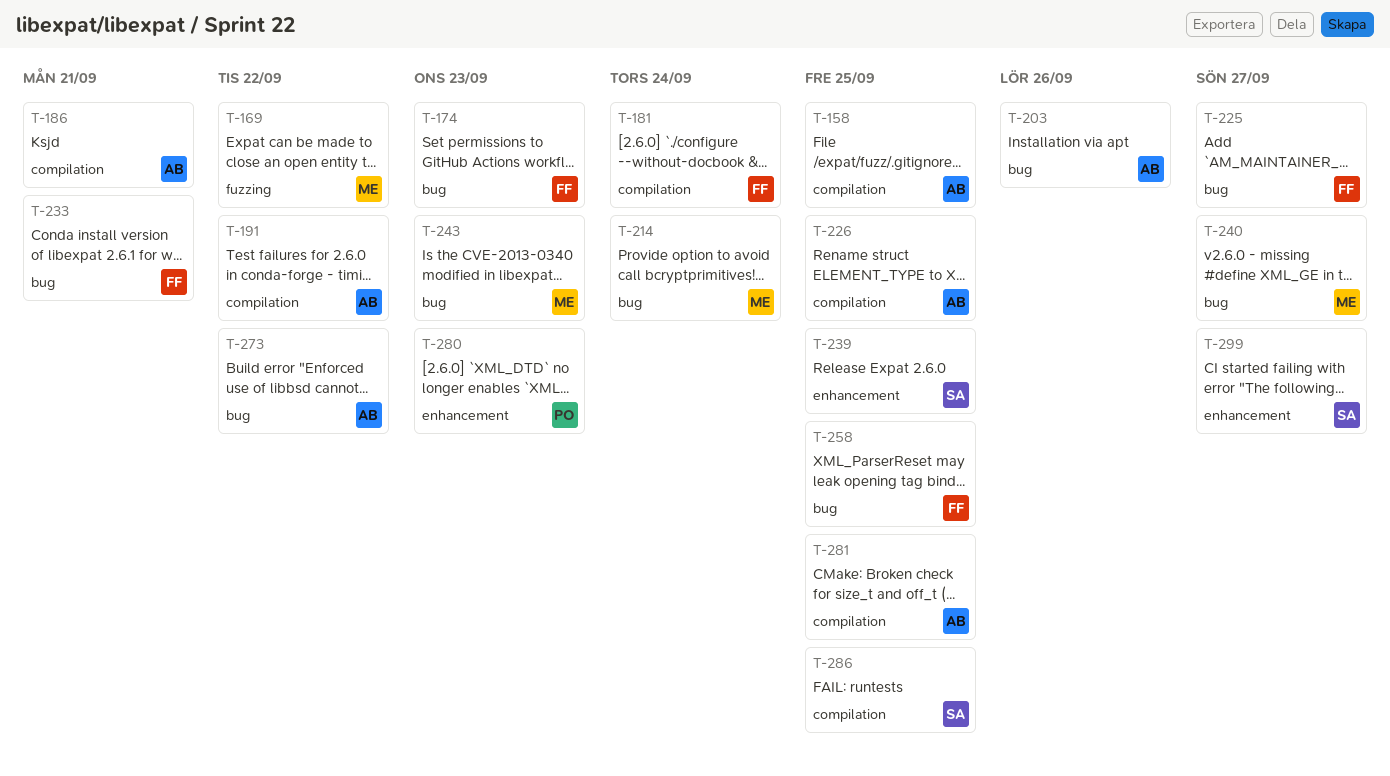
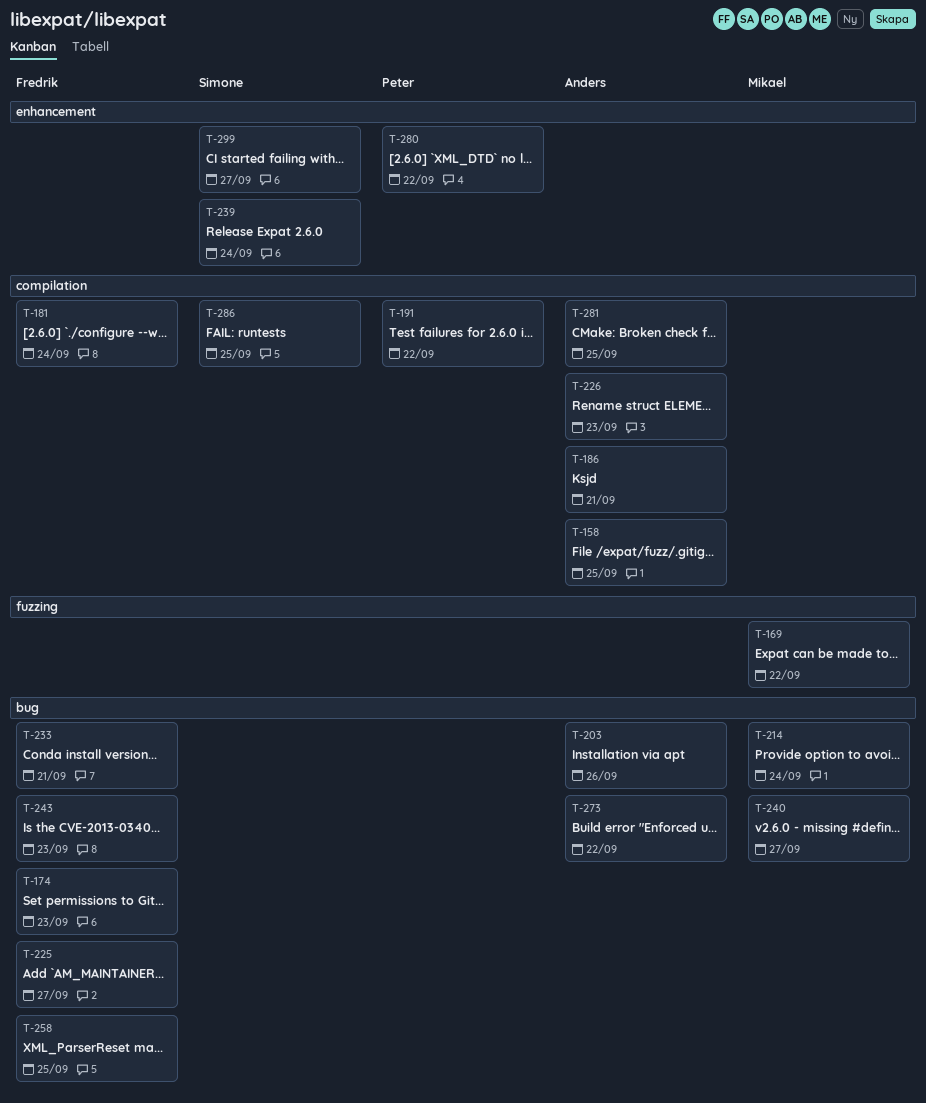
T-191, owner: Anders -> Peter
T-226, due: Sep 25 -> Sep 23
T-239, due: Sep 25 -> Sep 24
T-243, owner: Mikael -> Fredrik
T-280, due: Sep 23 -> Sep 22

